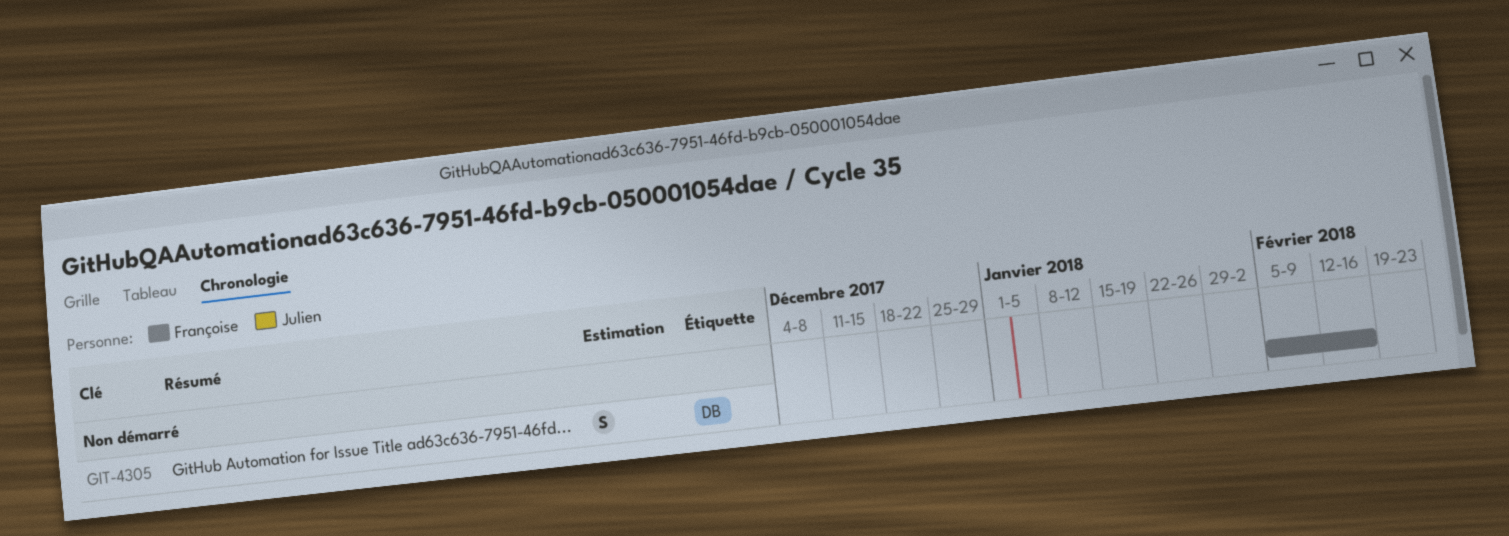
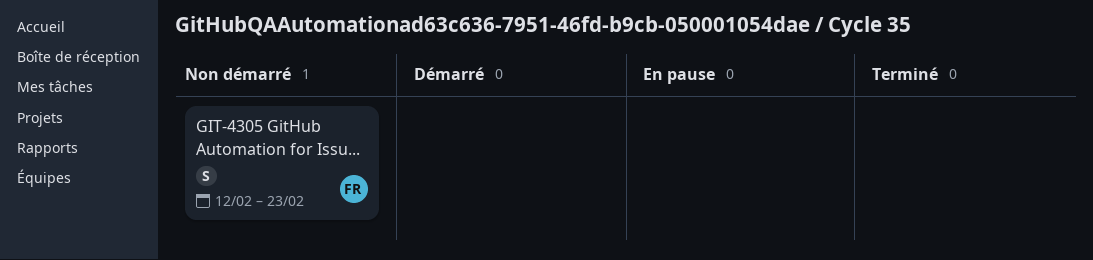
GIT-4305, start: Feb 5 -> Feb 12
GIT-4305, due: Feb 16 -> Feb 23

